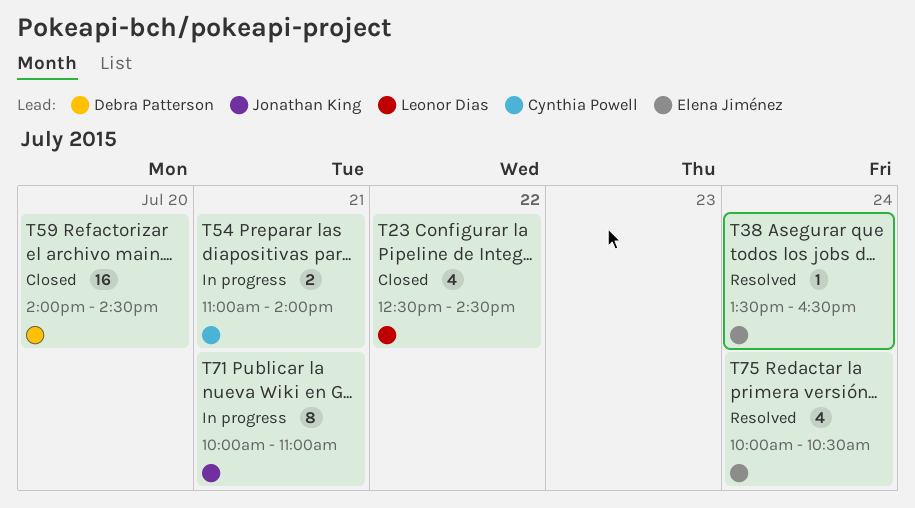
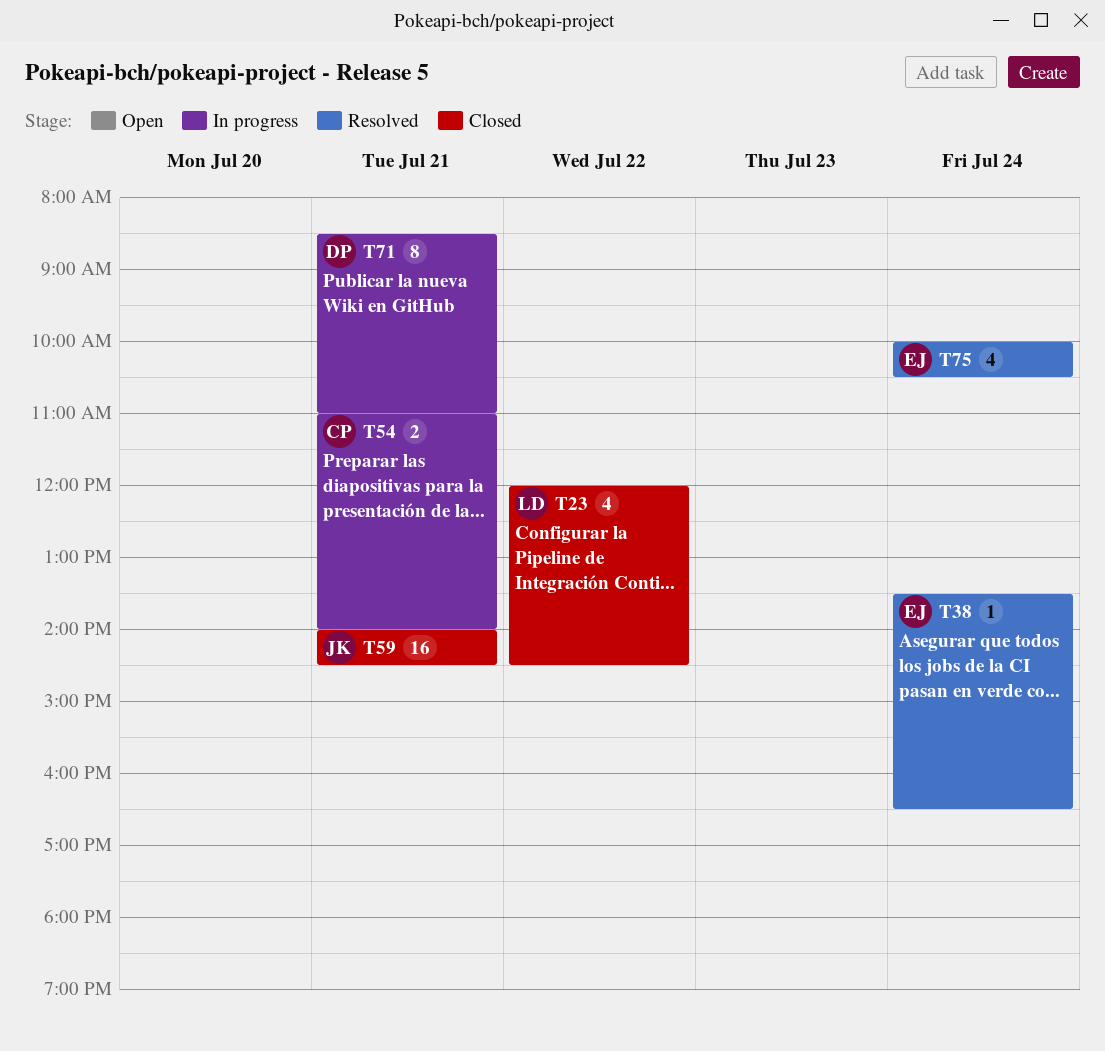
T23, begins: 12:30 -> 12:00
T59, owner: Debra Patterson -> Jonathan King
T59, day: Jul 20 -> Jul 21
T71, owner: Jonathan King -> Debra Patterson
T71, begins: 10:00 -> 08:30

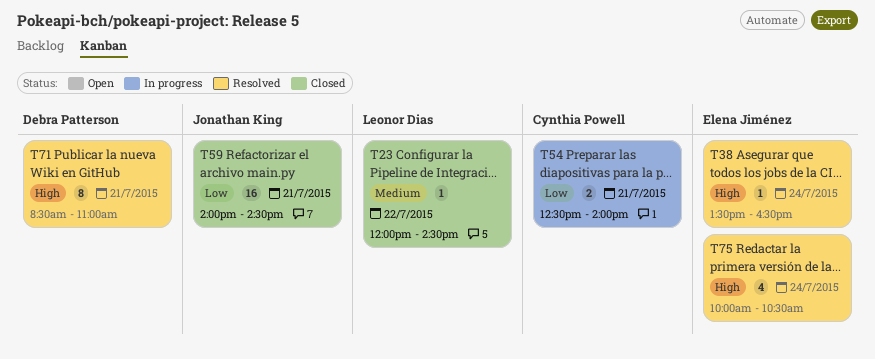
T23, estimate: 4 -> 1
T54, begins: 11:00 -> 12:30
T71, status: In progress -> Resolved

